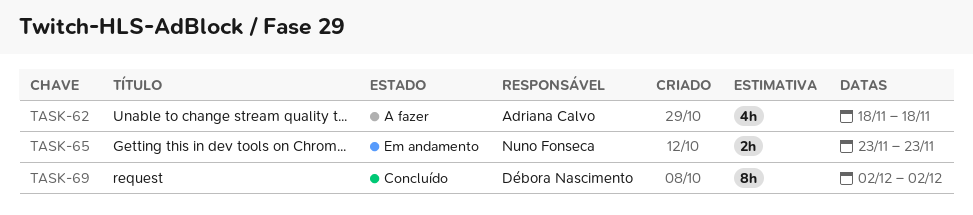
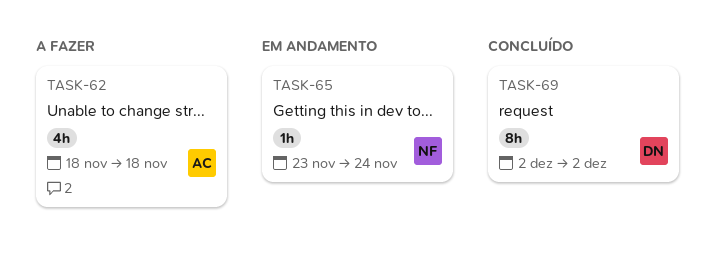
TASK-65, estimate: 2h -> 1h
TASK-65, due: Nov 23 -> Nov 24

